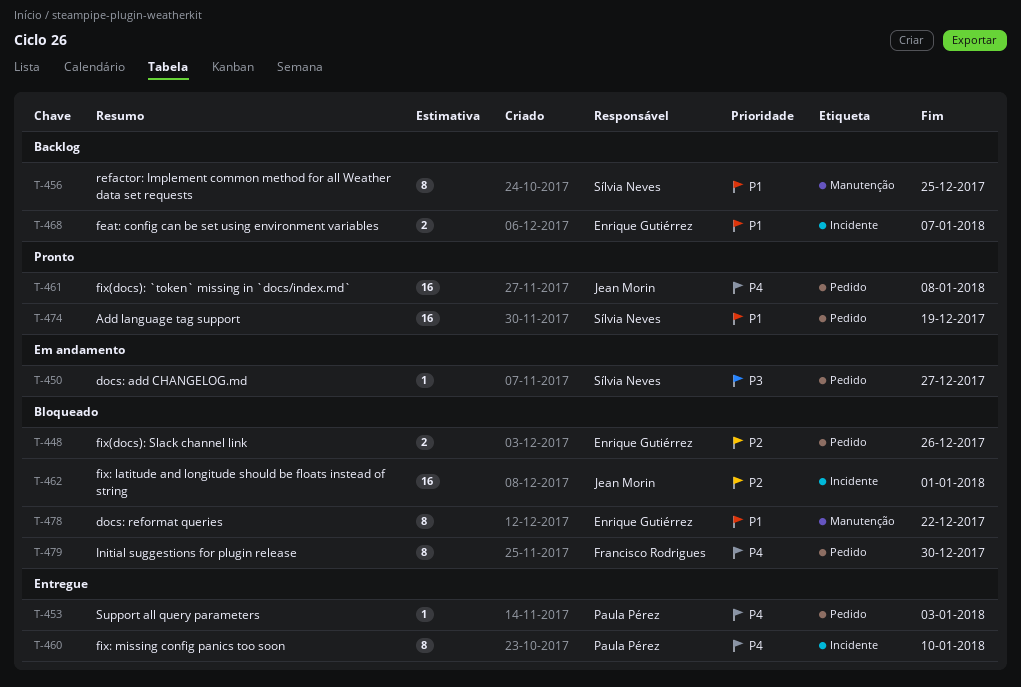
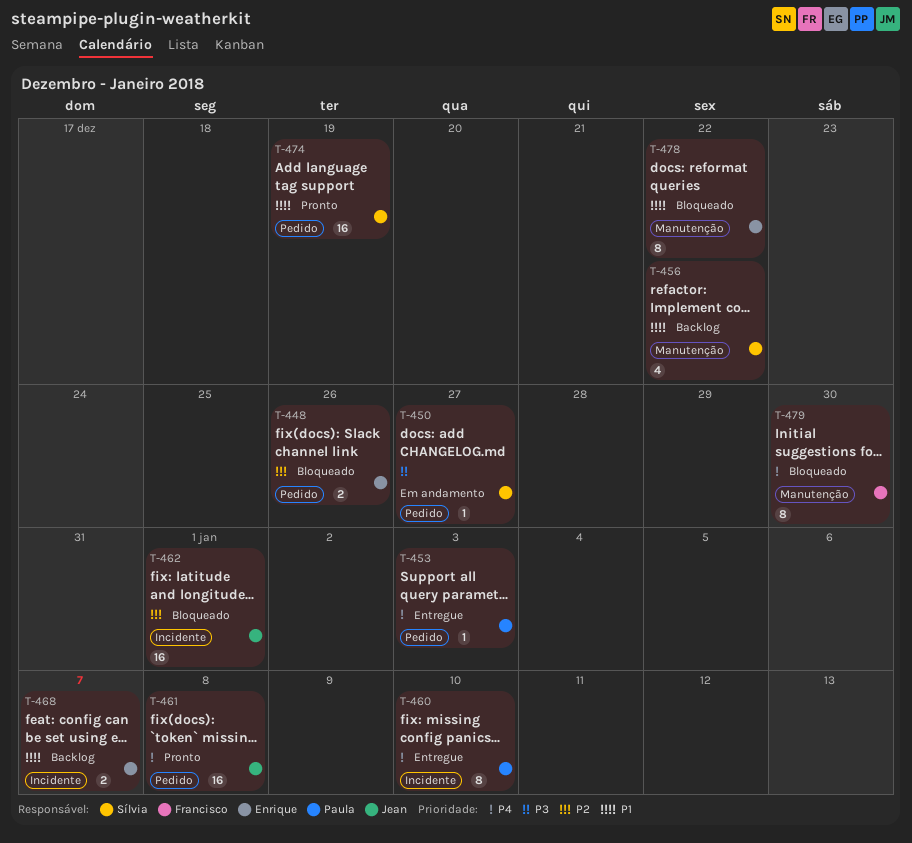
T-456, estimate: 8 -> 4
T-456, due: Dec 25 -> Dec 22
T-479, label: Pedido -> Manutenção

